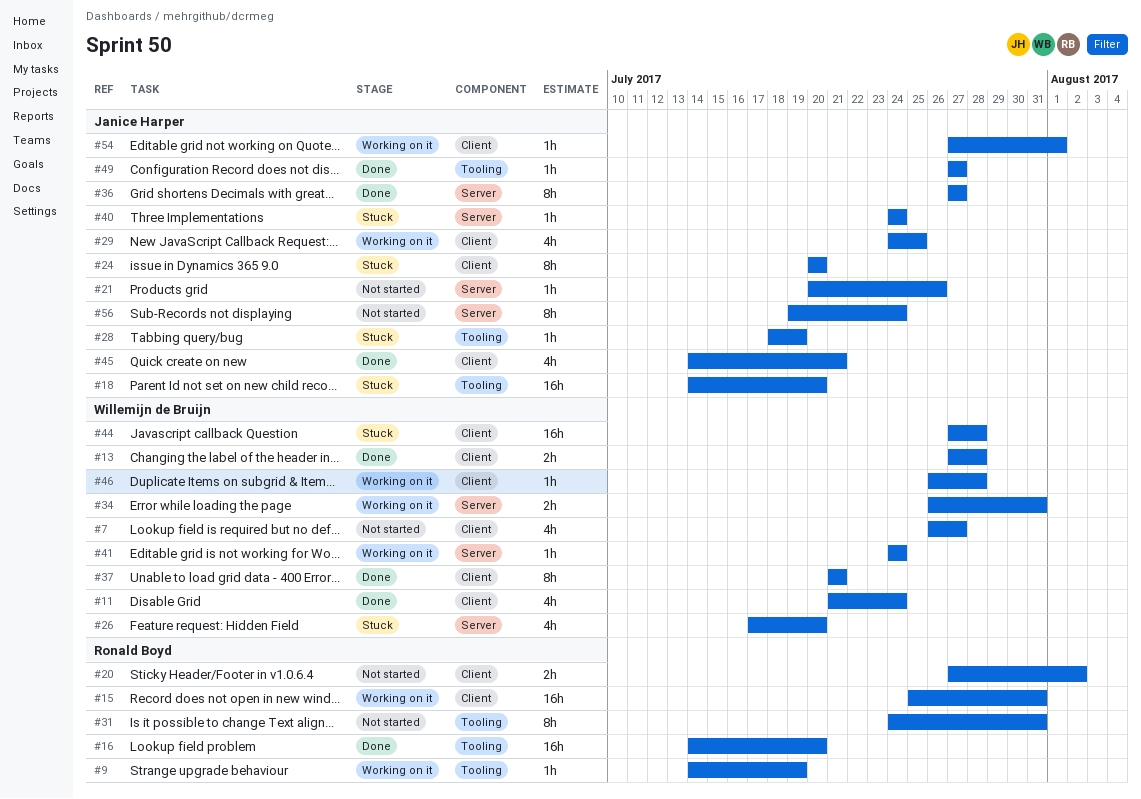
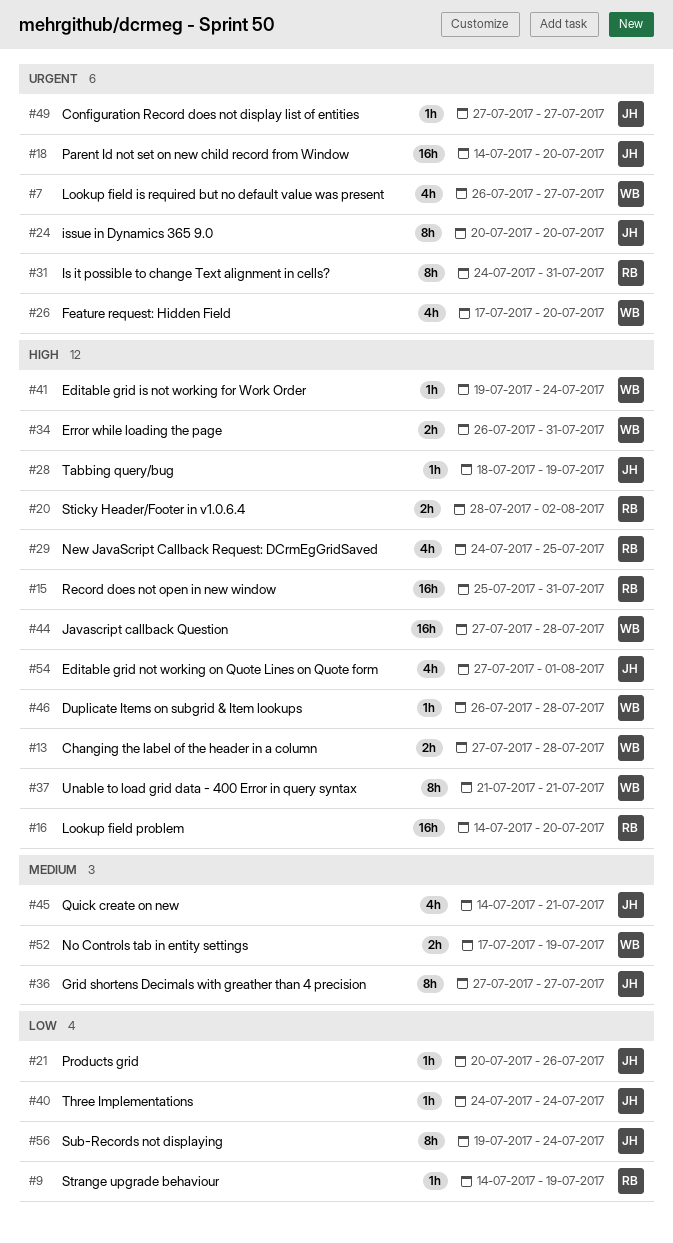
#11: present -> none
#20, start: Jul 27 -> Jul 28
#29, owner: Janice Harper -> Ronald Boyd
#41, start: Jul 24 -> Jul 19
#52: none -> present
#54, estimate: 1h -> 4h

